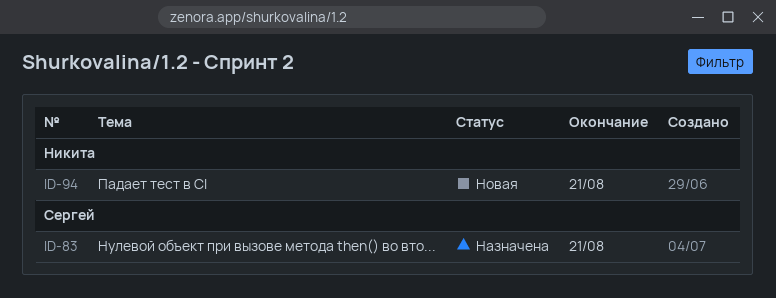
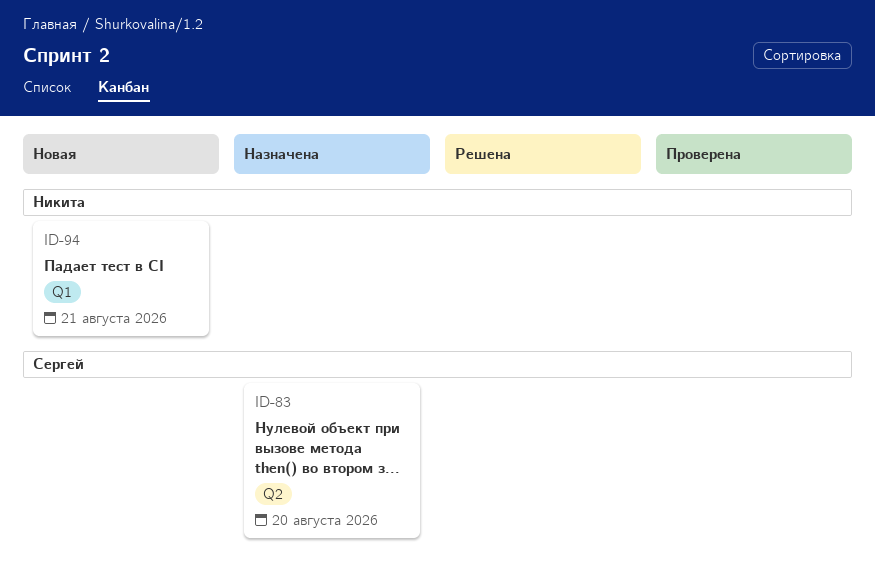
ID-83, due: Aug 21 -> Aug 20

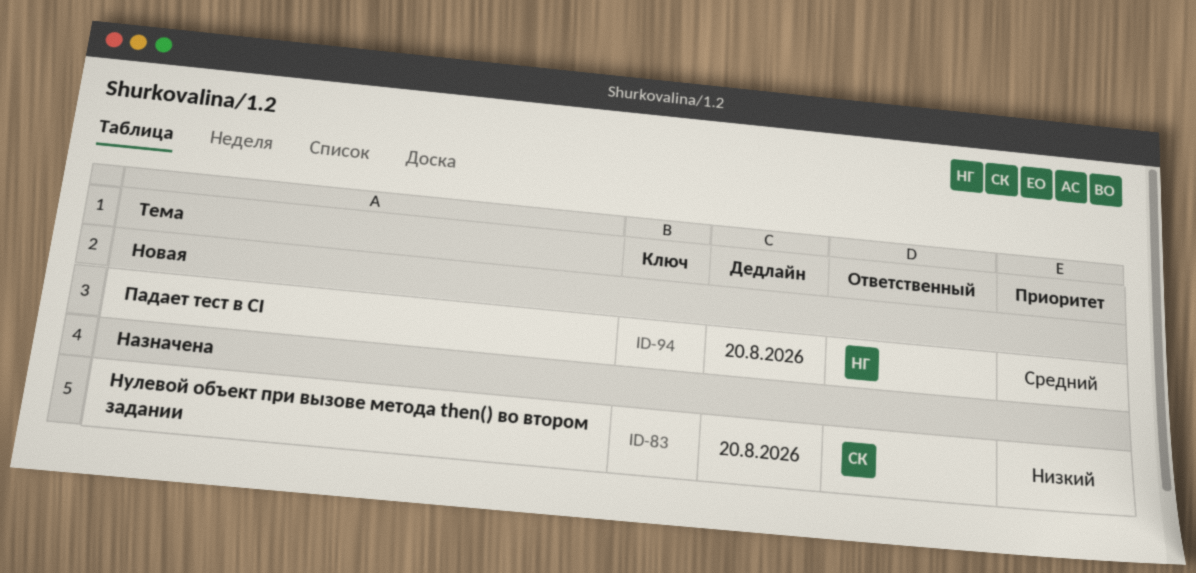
ID-94, due: Aug 21 -> Aug 20

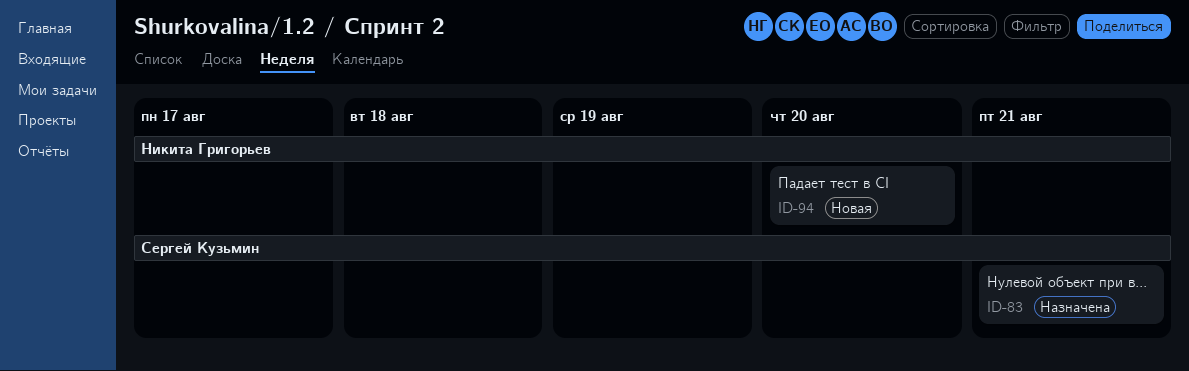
ID-83, due: Aug 20 -> Aug 21

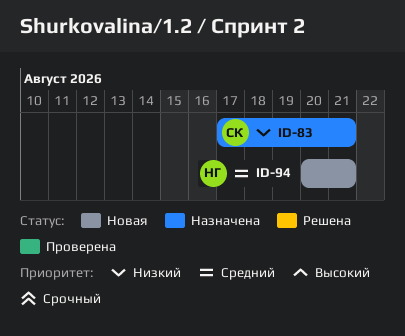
ID-94, due: Aug 20 -> Aug 21

